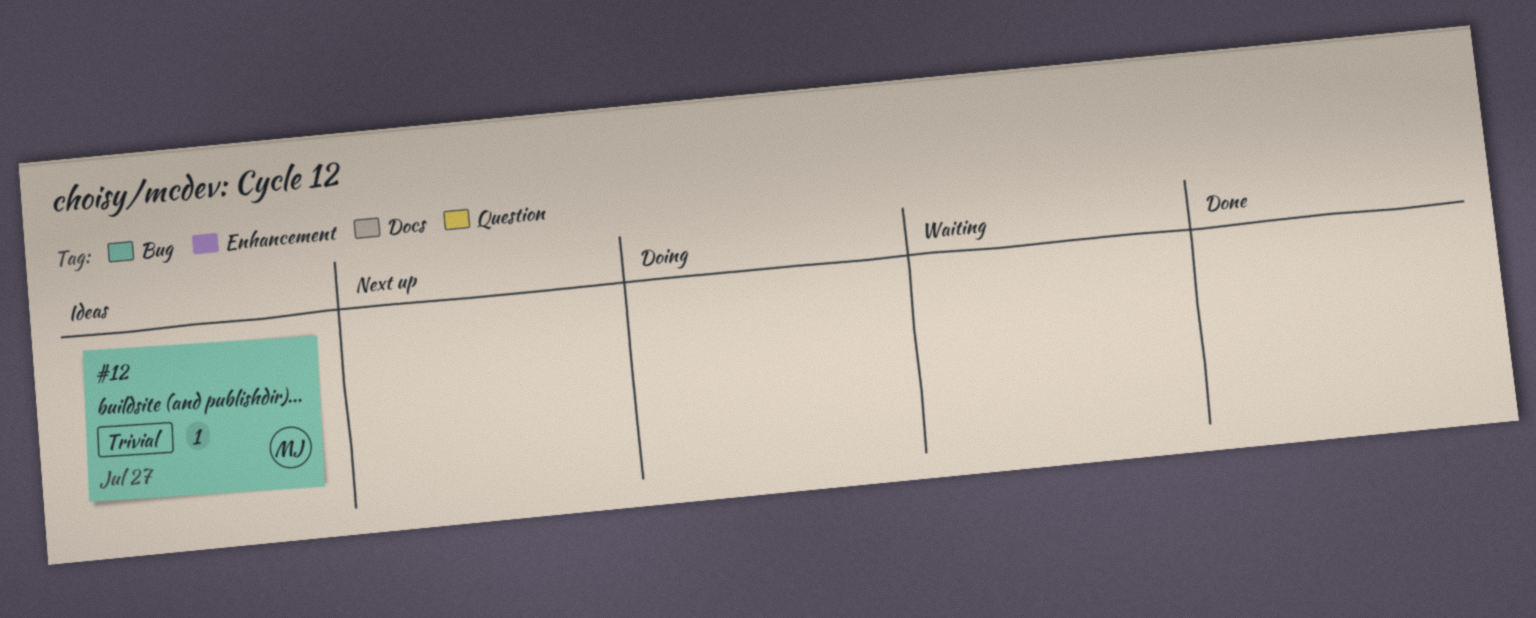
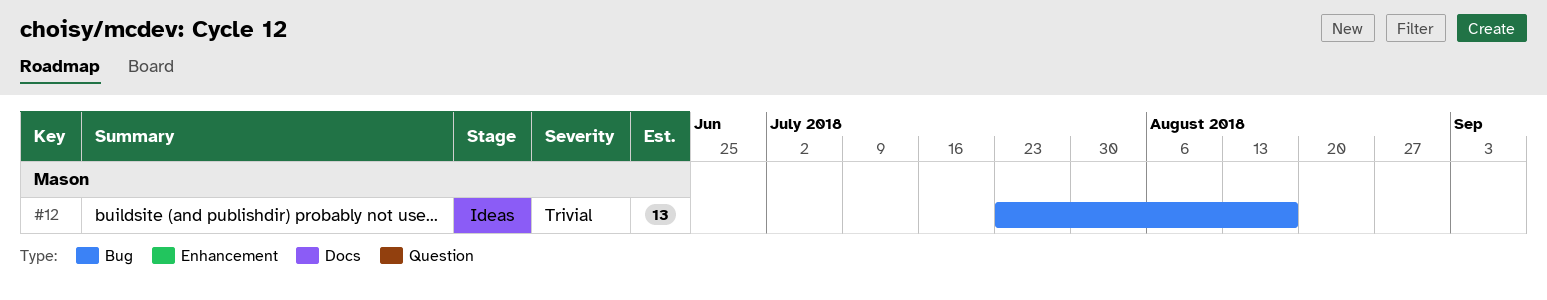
#12, estimate: 1 -> 13
#12, due: Jul 27 -> Aug 17

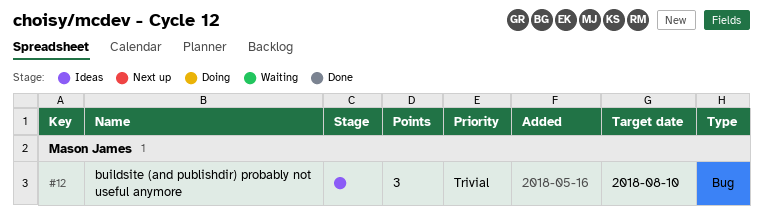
#12, estimate: 13 -> 3
#12, due: Aug 17 -> Aug 10

